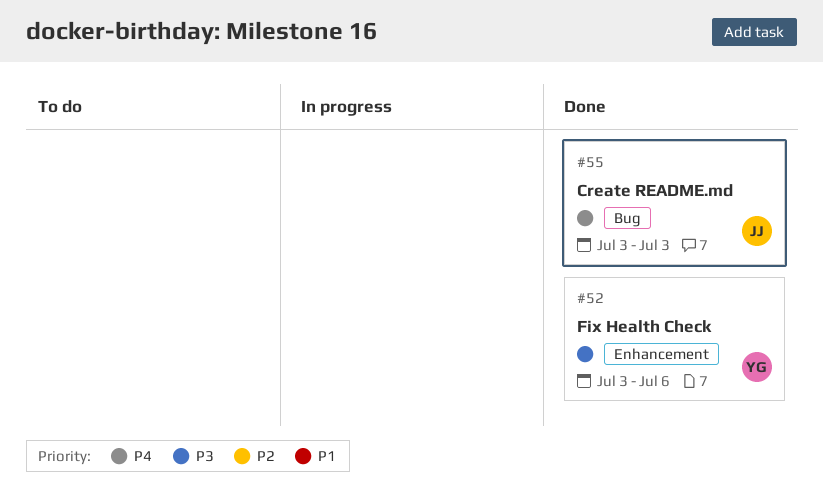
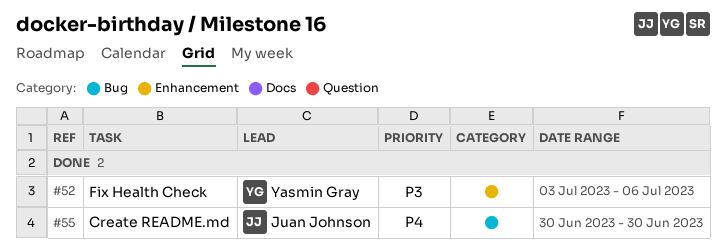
#55, start: Jul 3 -> Jun 30
#55, due: Jul 3 -> Jun 30

